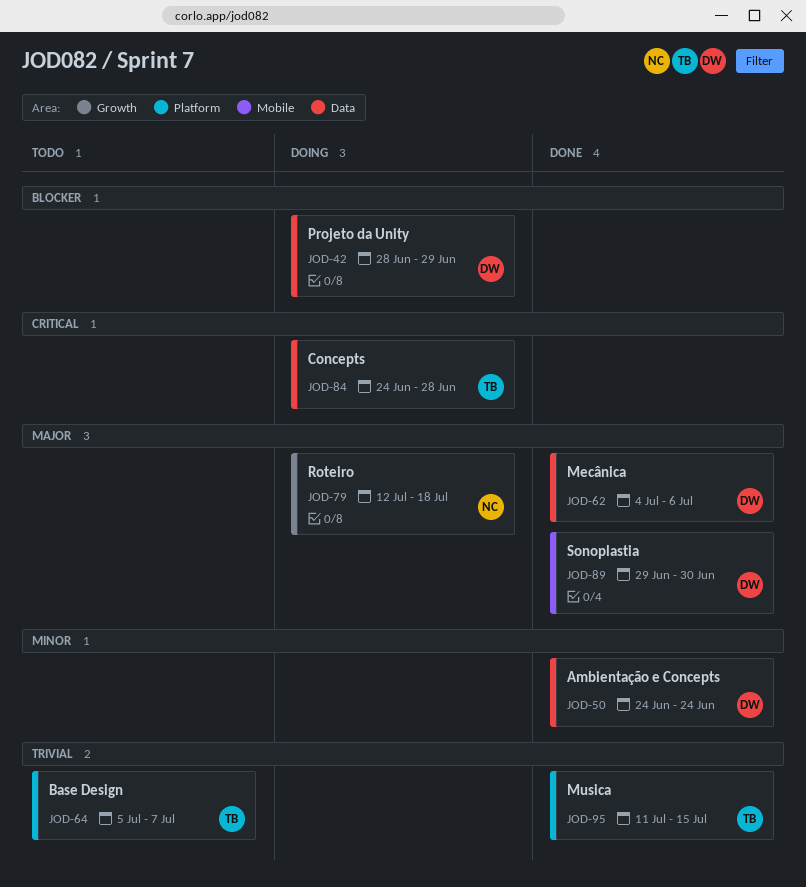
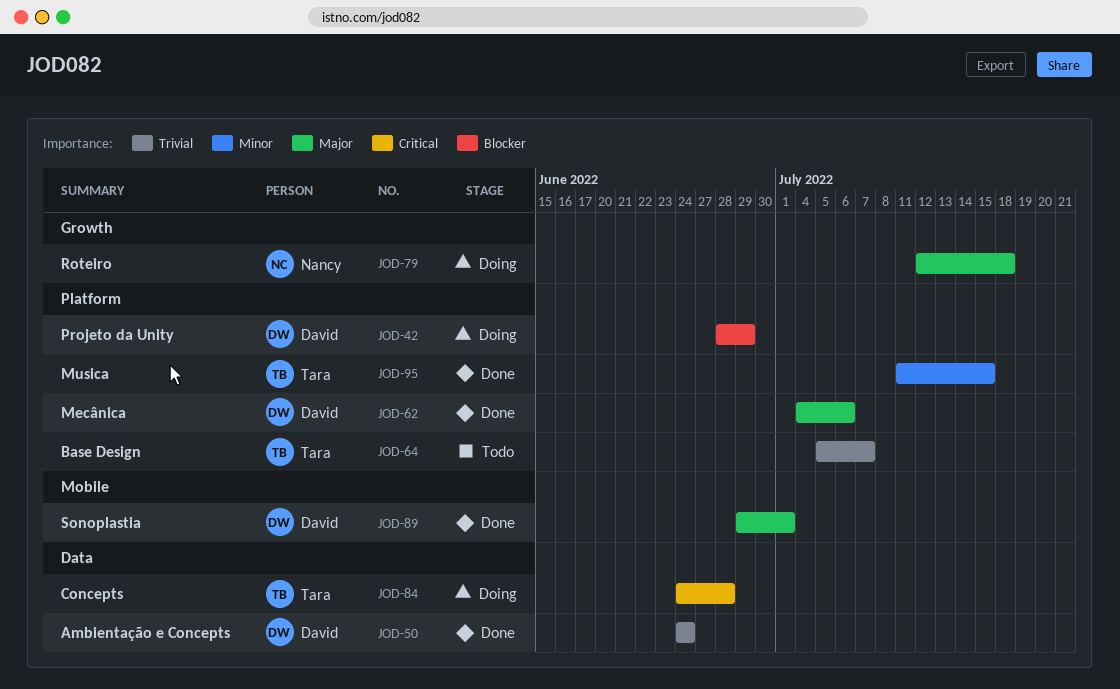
JOD-42, label: Data -> Platform
JOD-50, priority: Minor -> Trivial
JOD-62, label: Data -> Platform
JOD-89, due: Jun 30 -> Jul 1
JOD-95, priority: Trivial -> Minor

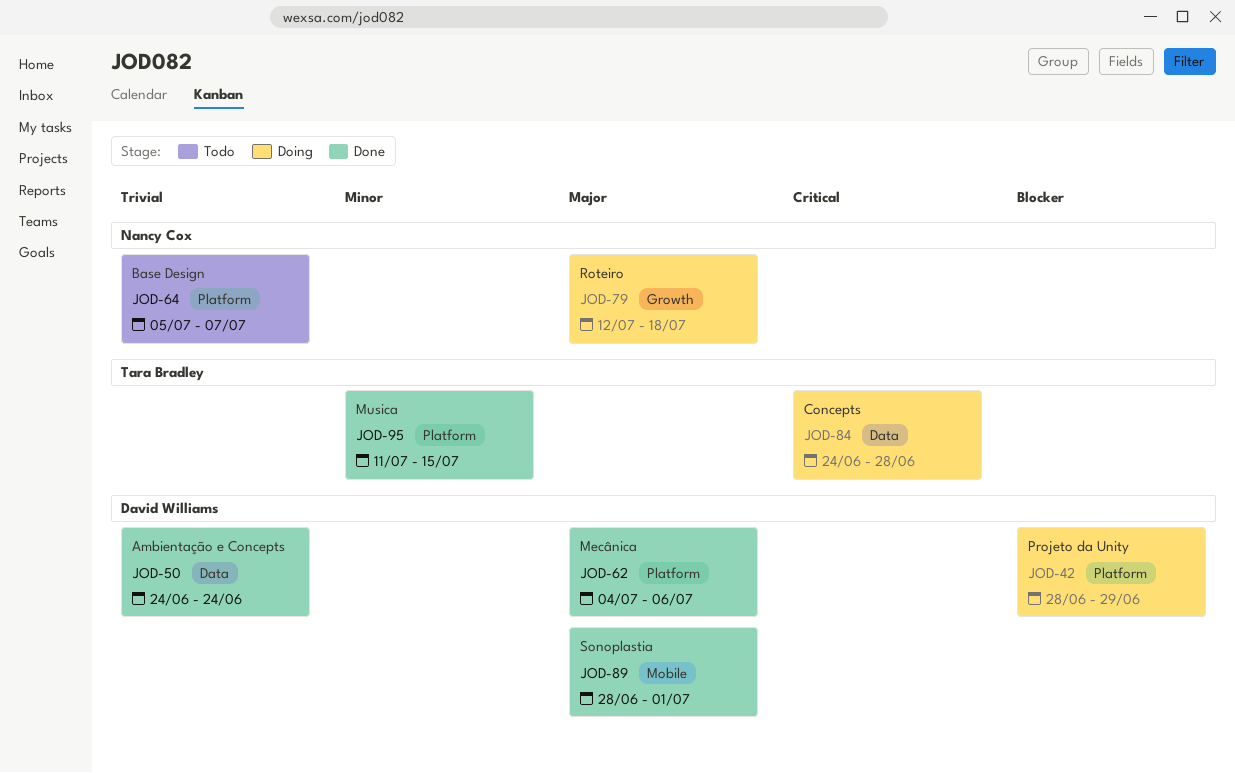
JOD-64, owner: Tara Bradley -> Nancy Cox
JOD-89, start: Jun 29 -> Jun 28

